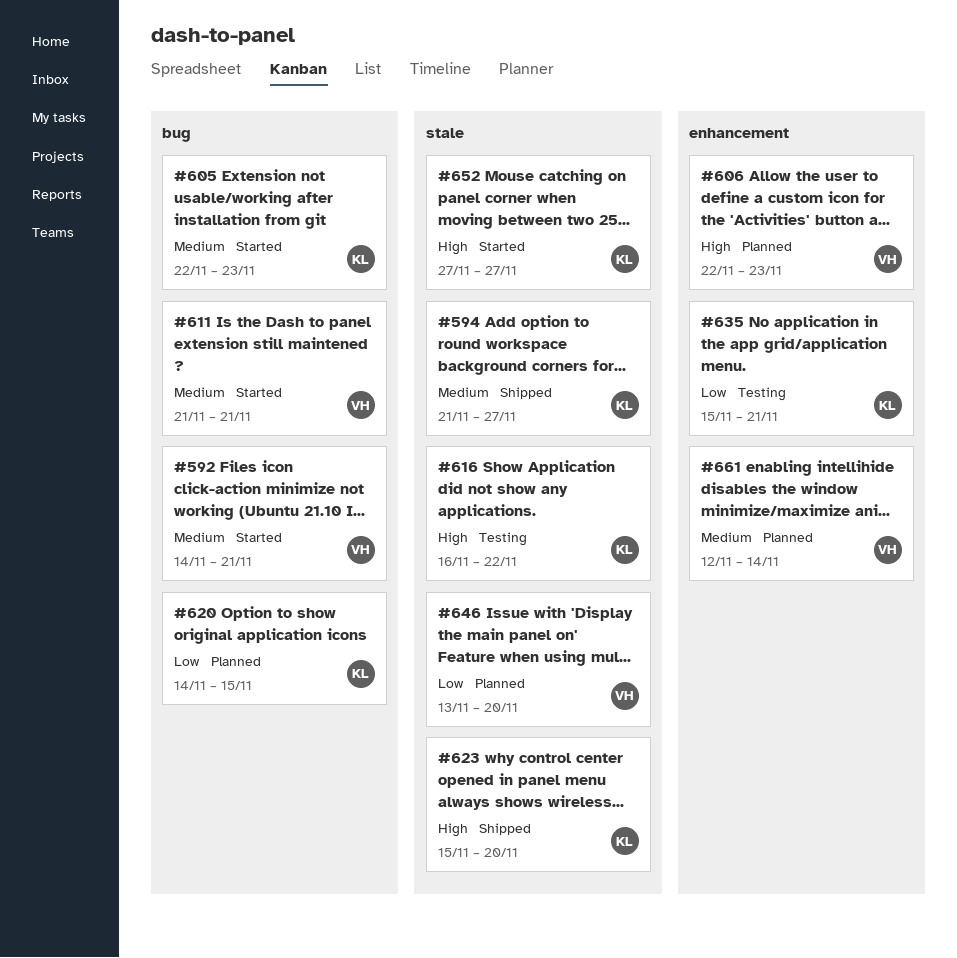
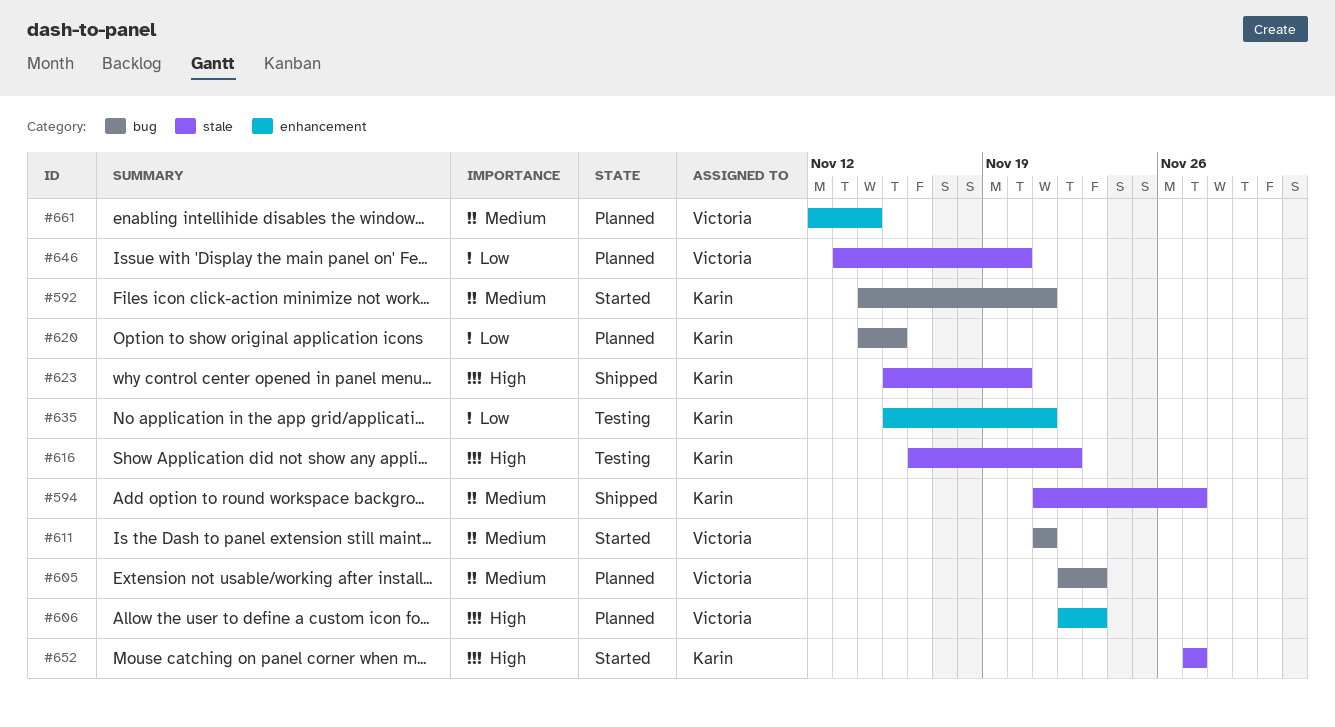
#592, owner: Victoria -> Karin
#605, status: Started -> Planned
#605, owner: Karin -> Victoria

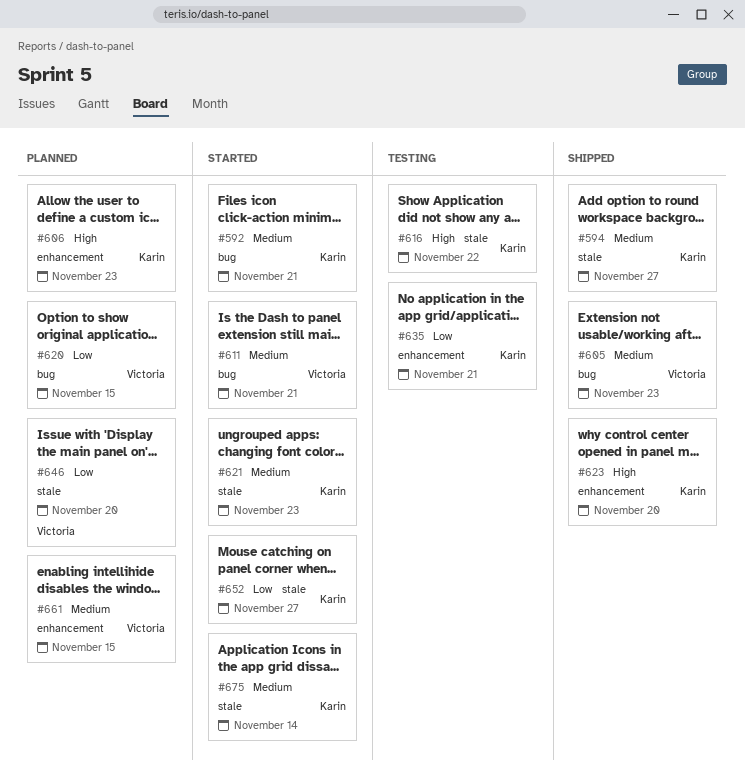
#605, status: Planned -> Shipped
#606, owner: Victoria -> Karin
#620, owner: Karin -> Victoria
#621: none -> present
#623, label: stale -> enhancement
#652, priority: High -> Low
#661, due: Nov 14 -> Nov 15
#675: none -> present

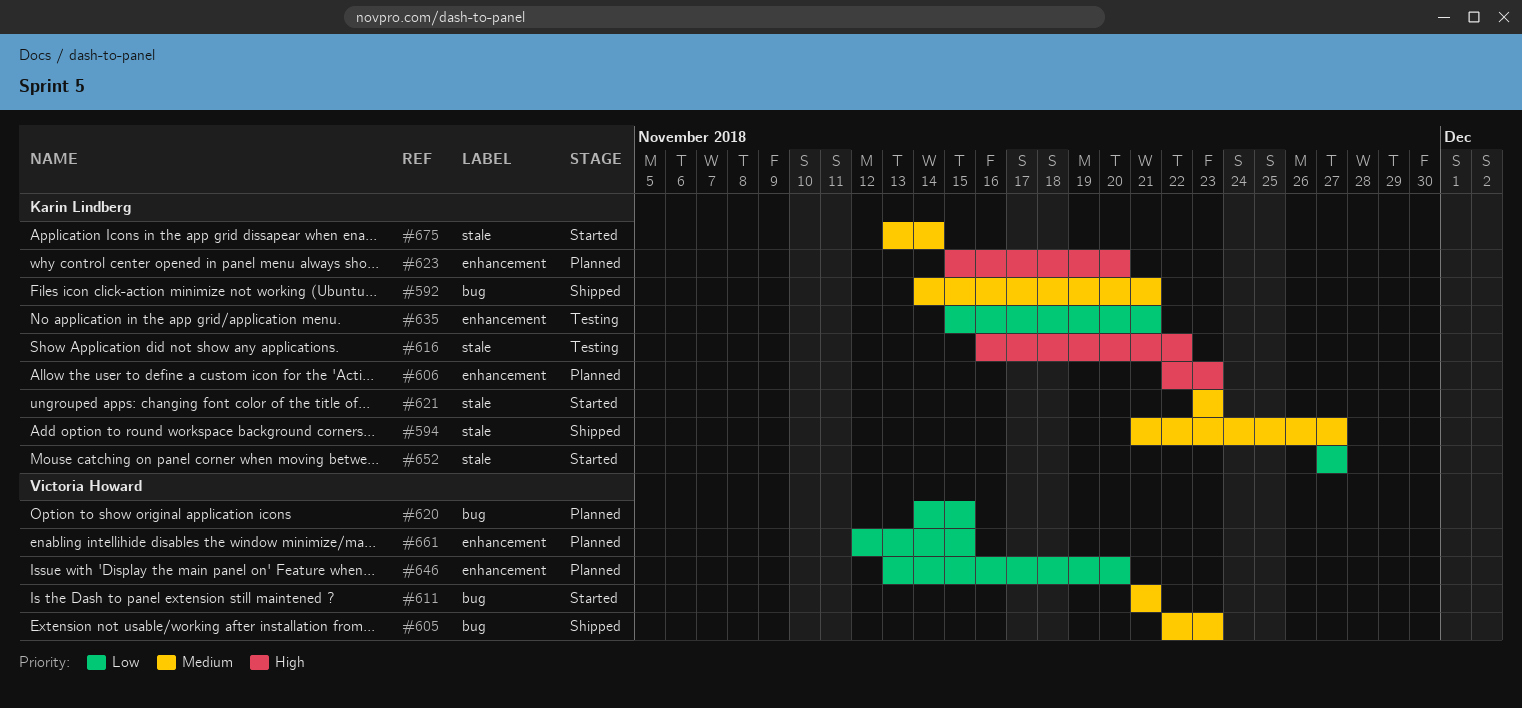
#592, status: Started -> Shipped
#623, status: Shipped -> Planned
#646, label: stale -> enhancement
#661, priority: Medium -> Low

